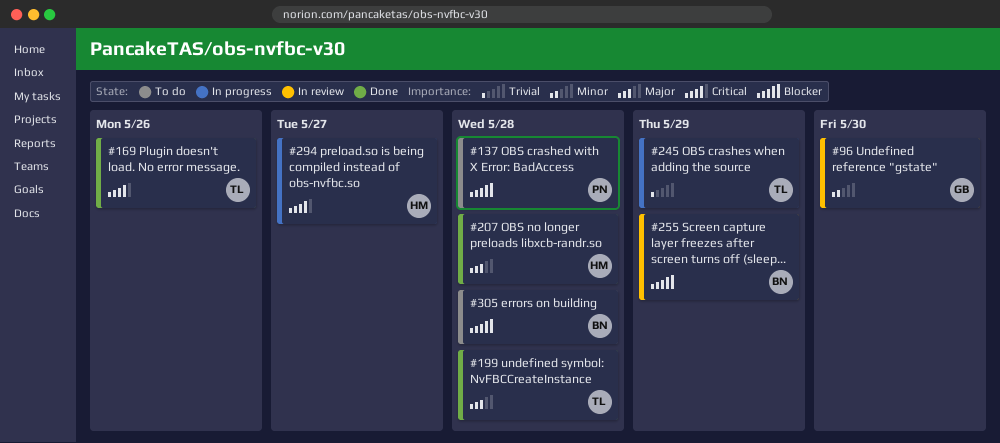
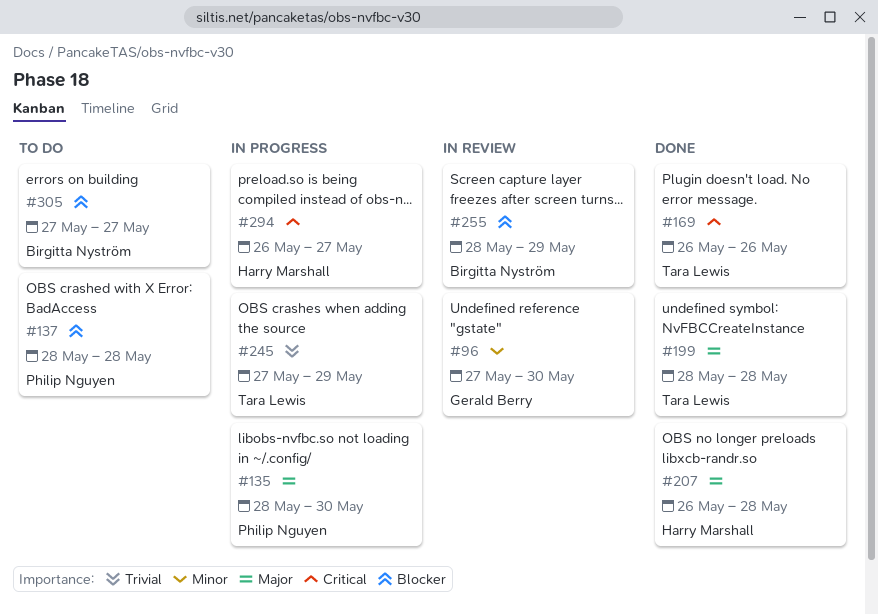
#135: none -> present
#305, due: May 28 -> May 27

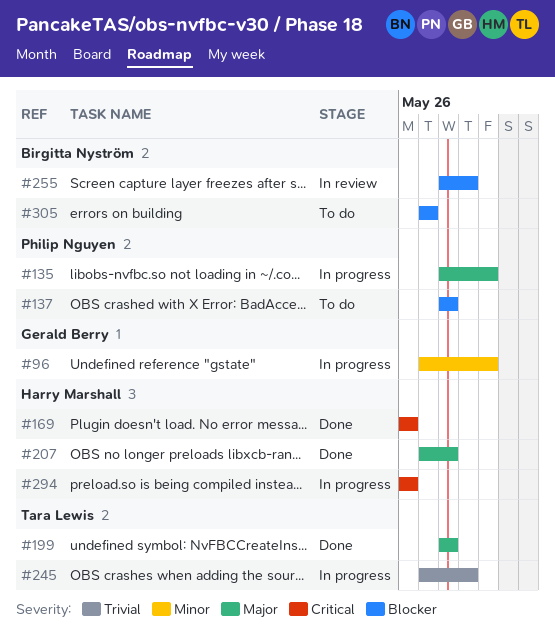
#96, status: In review -> In progress
#169, owner: Tara Lewis -> Harry Marshall
#207, start: May 26 -> May 27
#294, due: May 27 -> May 26

